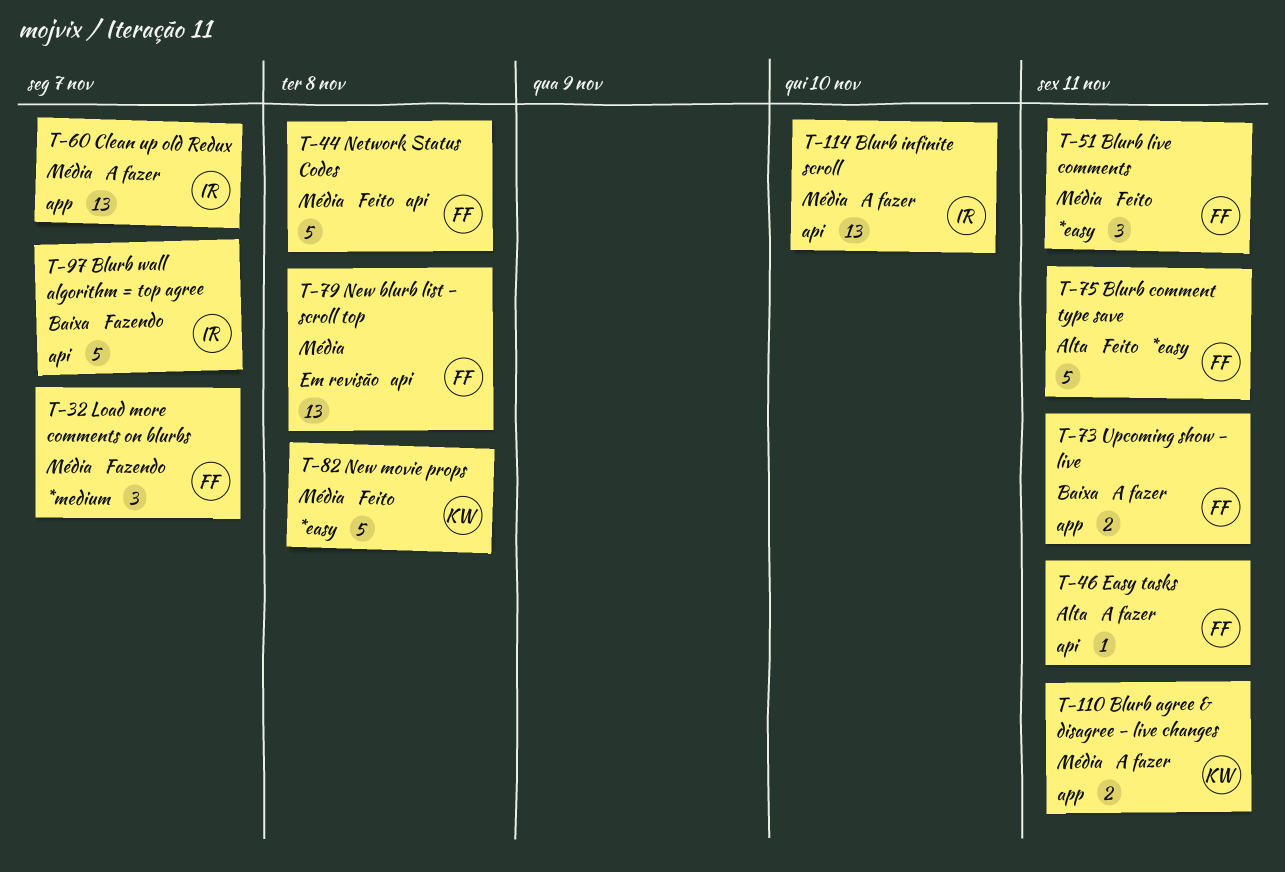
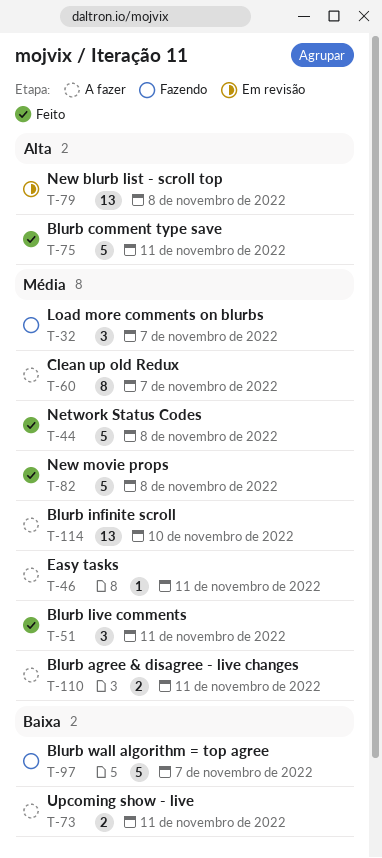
T-46, priority: Alta -> Média
T-60, estimate: 13 -> 8
T-79, priority: Média -> Alta

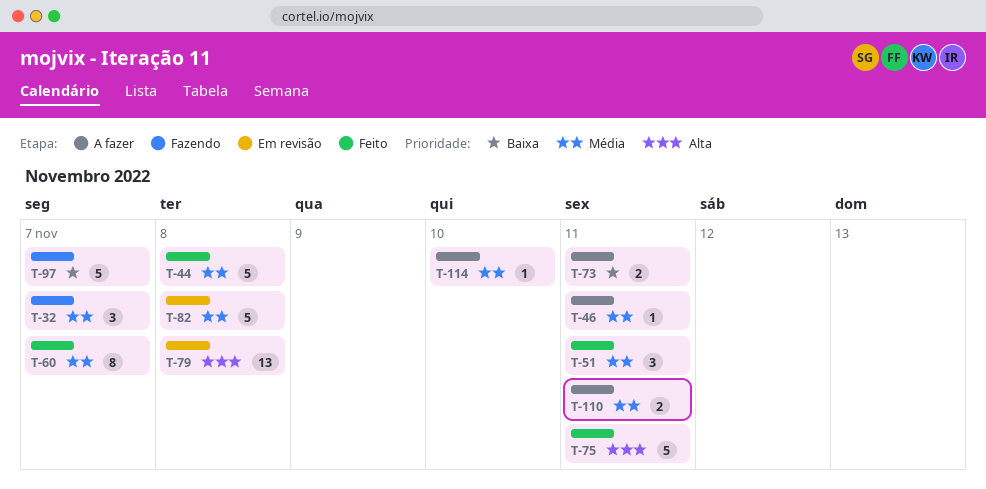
T-60, status: A fazer -> Feito
T-82, status: Feito -> Em revisão
T-114, estimate: 13 -> 1

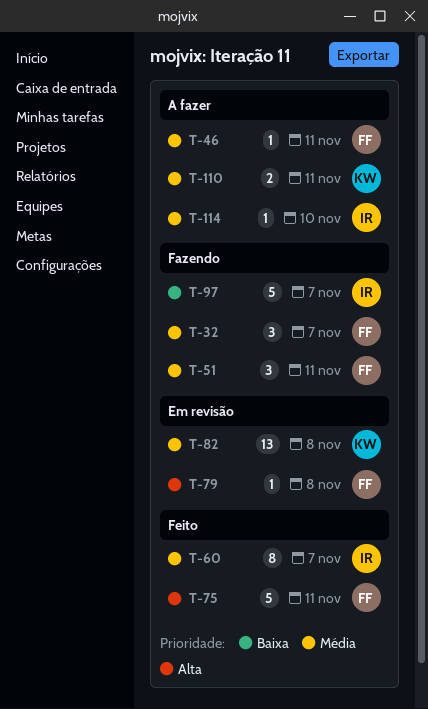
T-44: present -> none
T-51, status: Feito -> Fazendo
T-73: present -> none
T-79, estimate: 13 -> 1
T-82, estimate: 5 -> 13

